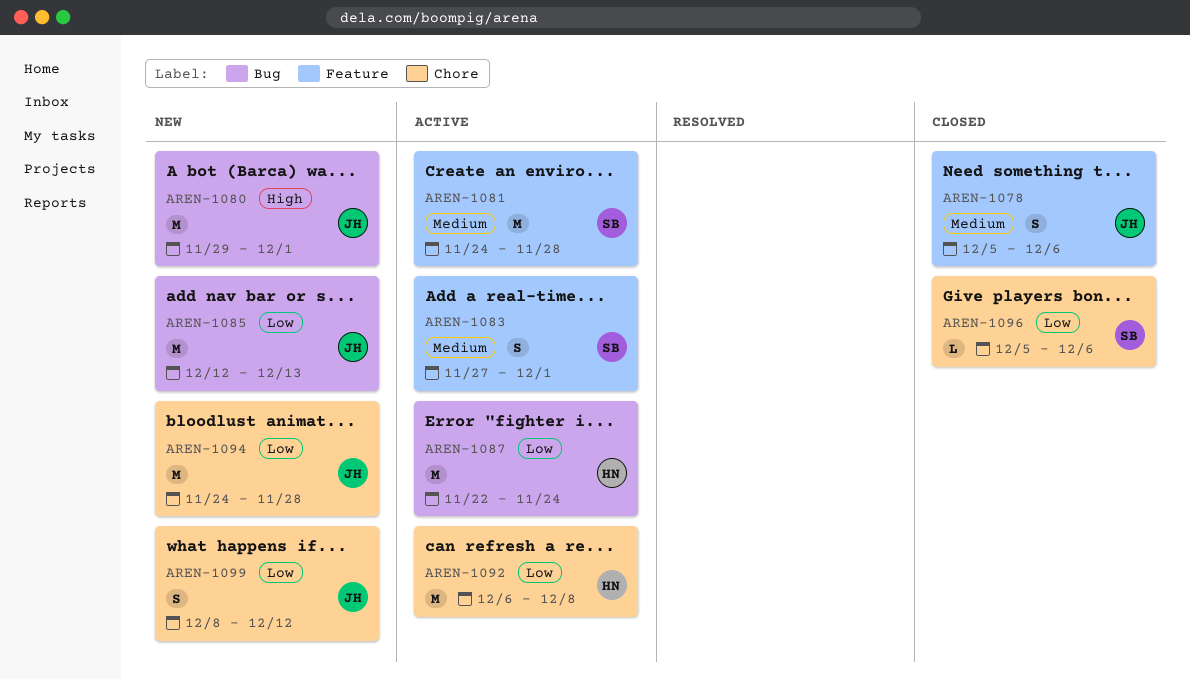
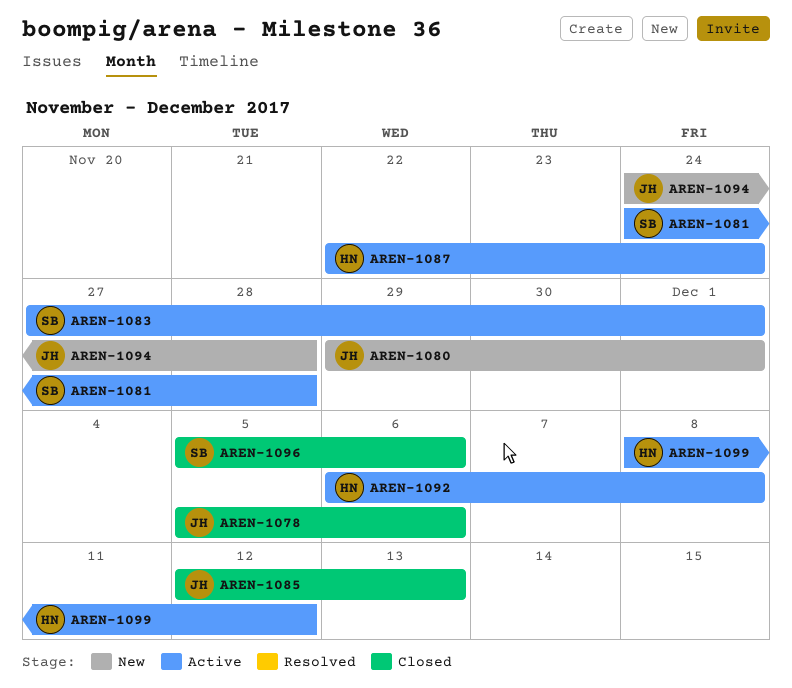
AREN-1085, status: New -> Closed
AREN-1099, status: New -> Active
AREN-1099, owner: JH -> HN

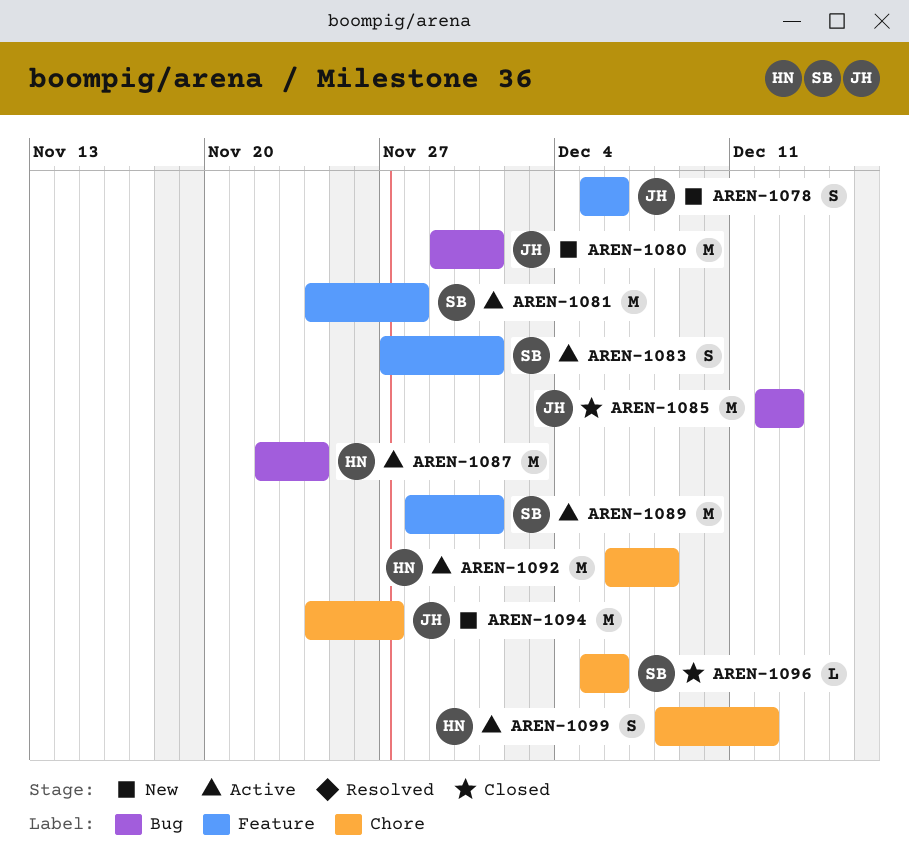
AREN-1078, status: Closed -> New
AREN-1089: none -> present
AREN-1094, due: Nov 28 -> Nov 27

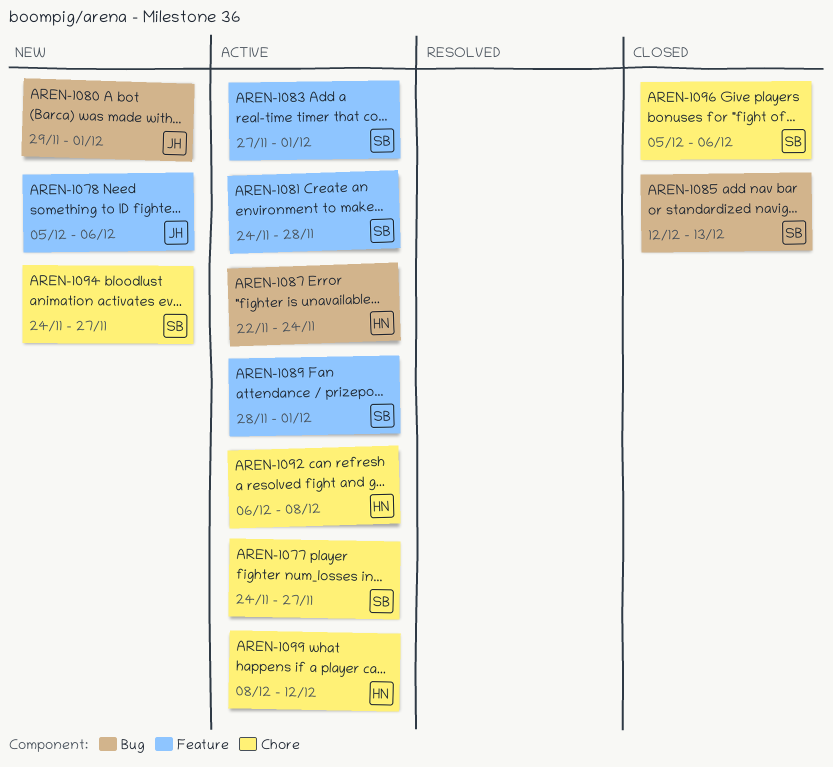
AREN-1077: none -> present
AREN-1085, owner: JH -> SB
AREN-1094, owner: JH -> SB

